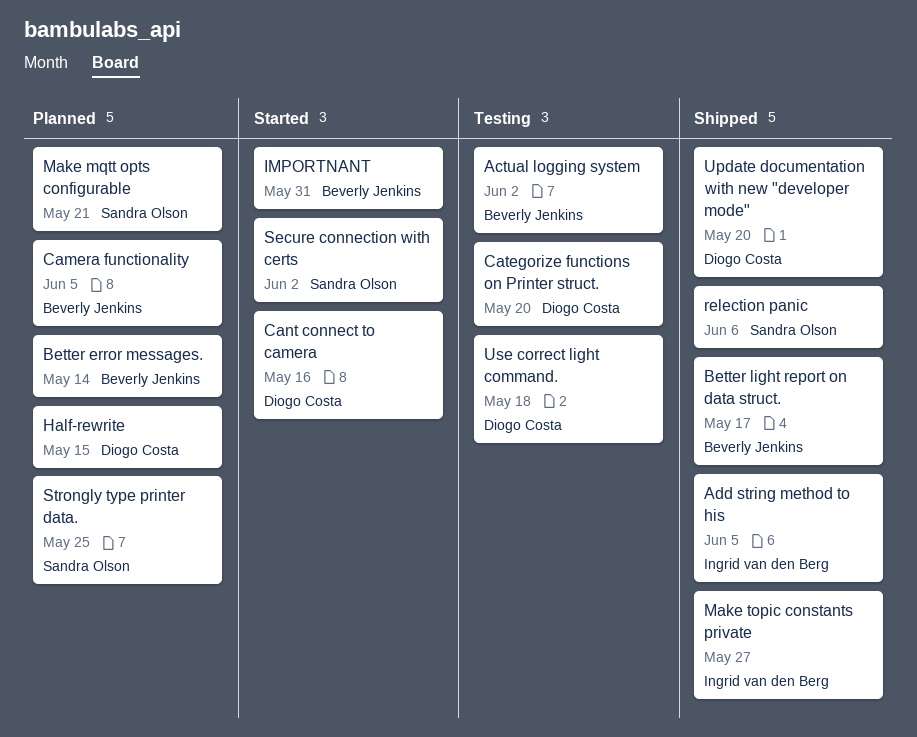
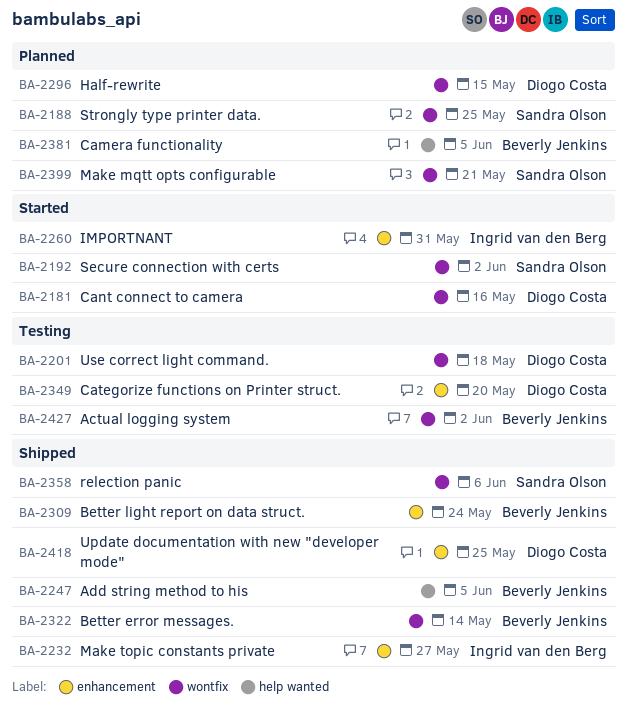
Add string method to his, owner: Ingrid van den Berg -> Beverly Jenkins
Better error messages., status: Planned -> Shipped
Better light report on data struct., due: May 17 -> May 24
IMPORTNANT, owner: Beverly Jenkins -> Ingrid van den Berg
Update documentation with new "developer mode", due: May 20 -> May 25

